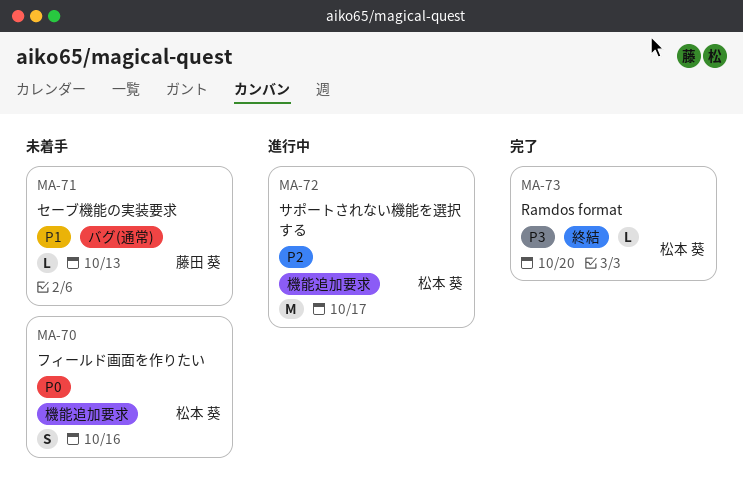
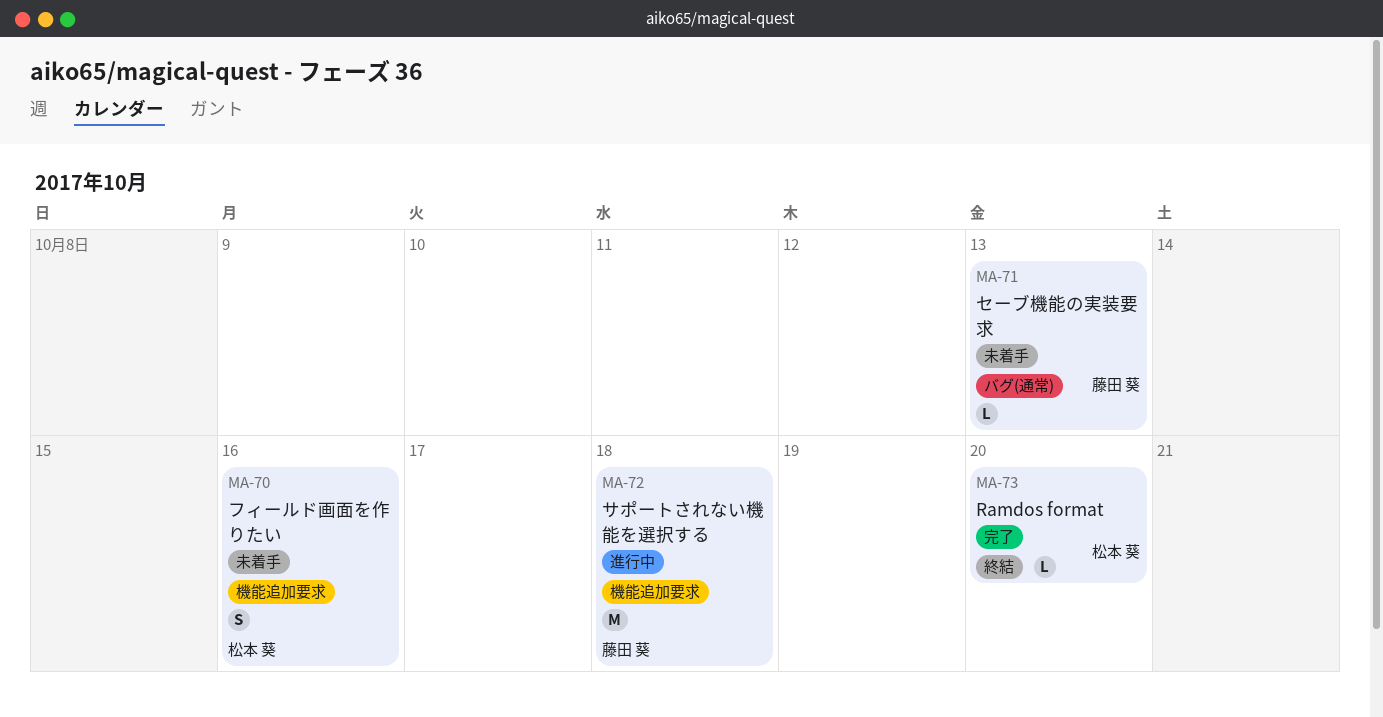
MA-72, owner: 松本 葵 -> 藤田 葵
MA-72, due: Oct 17 -> Oct 18

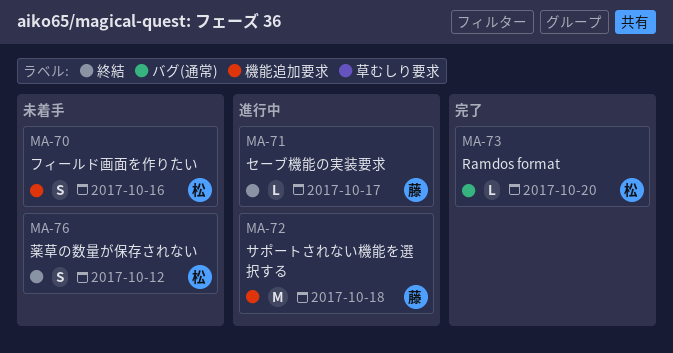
MA-71, status: 未着手 -> 進行中
MA-71, label: バグ(通常) -> 終結
MA-71, due: Oct 13 -> Oct 17
MA-73, label: 終結 -> バグ(通常)
MA-76: none -> present

